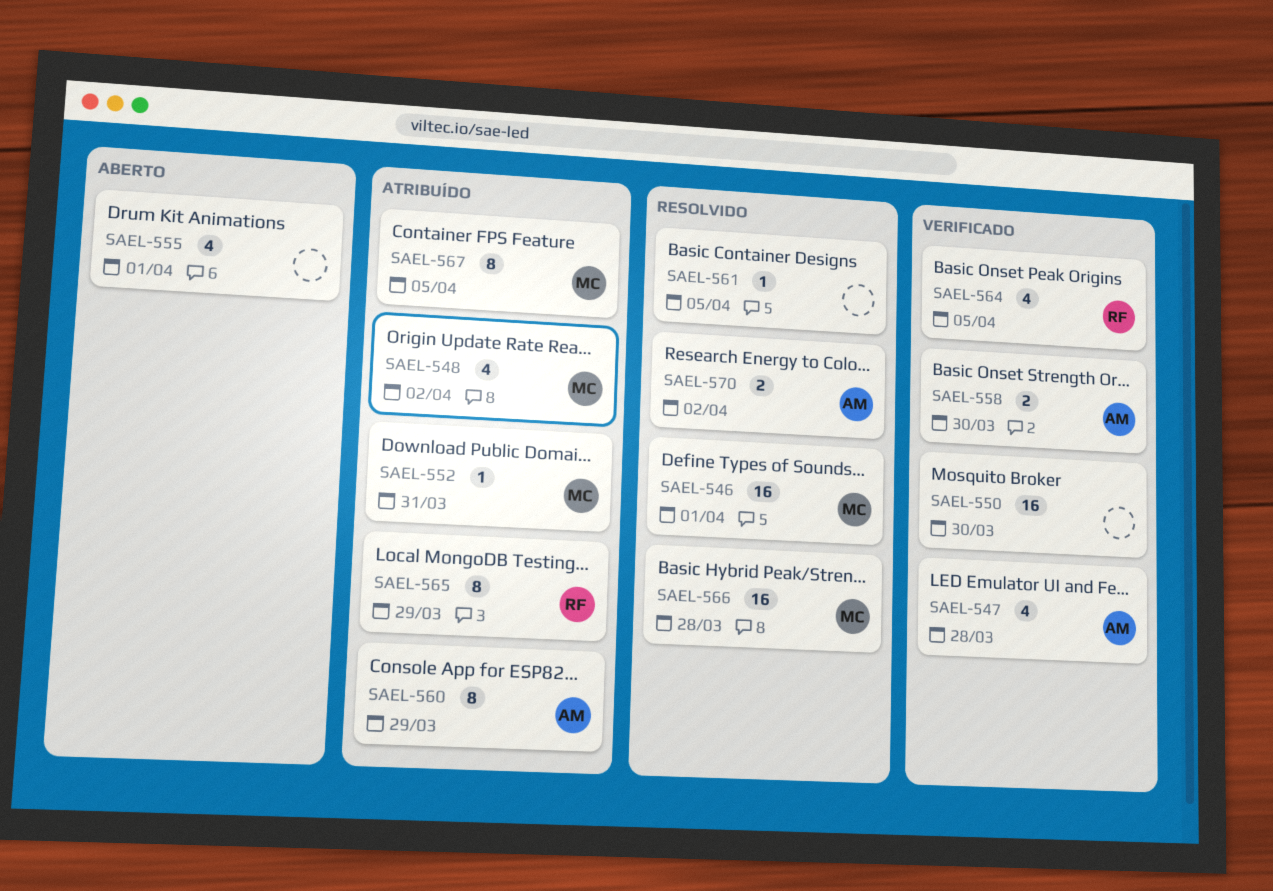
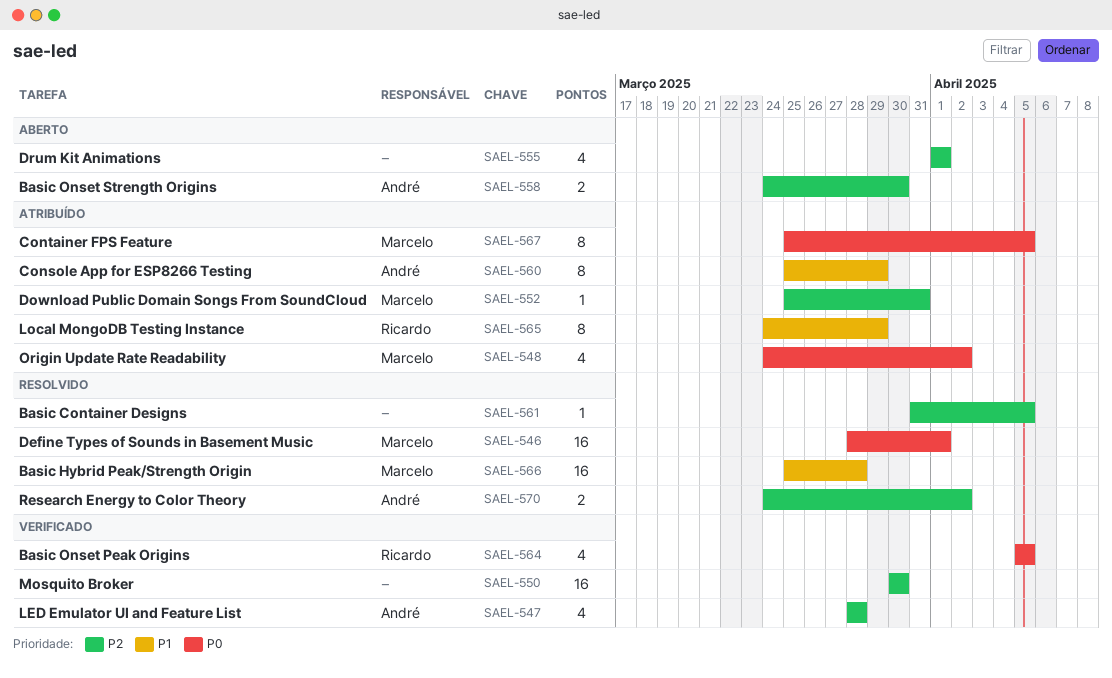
SAEL-558, status: Verificado -> Aberto

